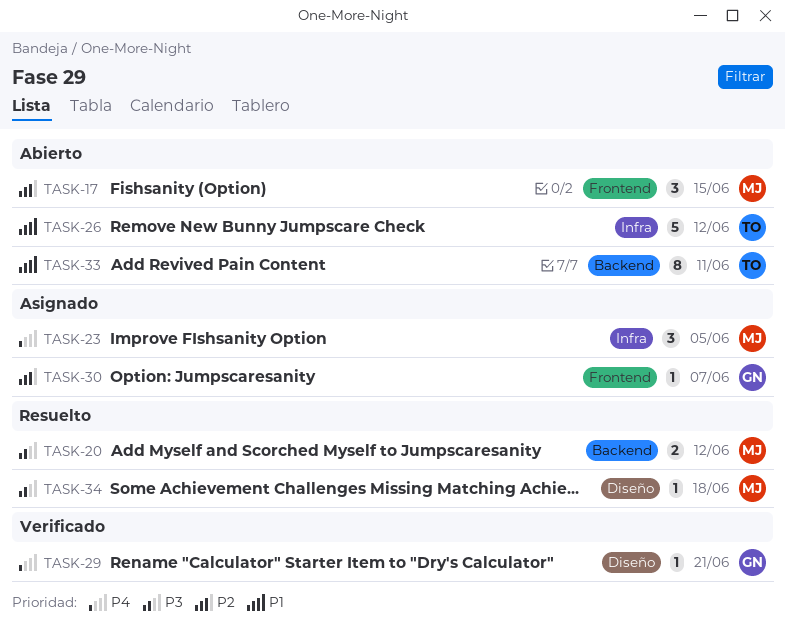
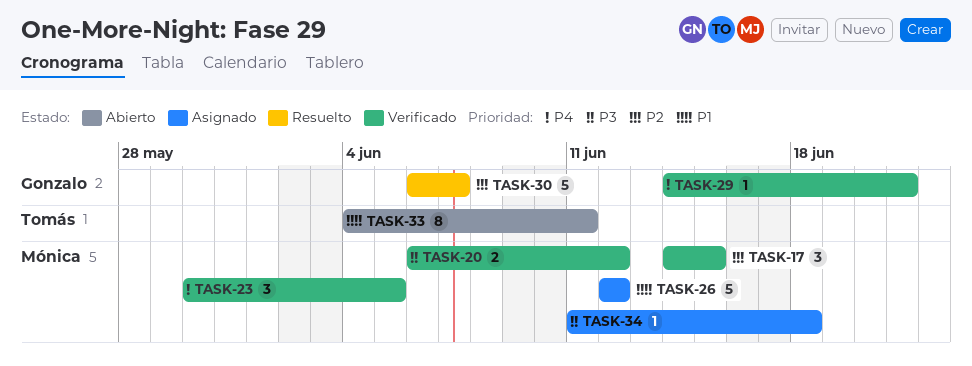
TASK-17, status: Abierto -> Verificado
TASK-20, status: Resuelto -> Verificado
TASK-23, status: Asignado -> Verificado
TASK-26, status: Abierto -> Asignado
TASK-26, owner: Tomás -> Mónica
TASK-30, status: Asignado -> Resuelto
TASK-30, estimate: 1 -> 5
TASK-34, status: Resuelto -> Asignado

